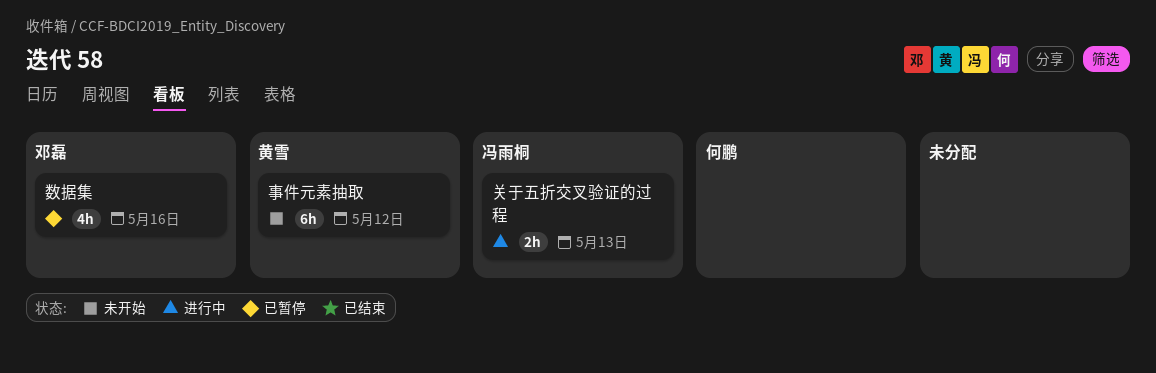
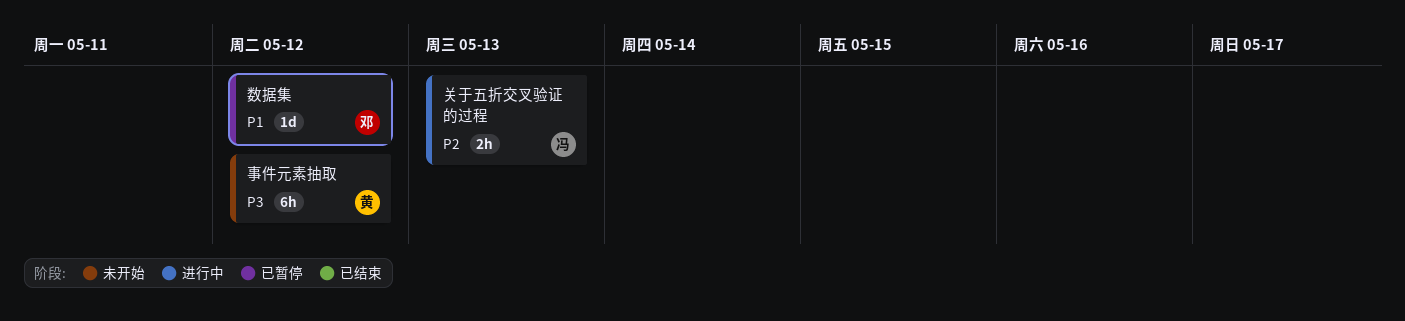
数据集, estimate: 4h -> 1d
数据集, due: May 16 -> May 12

